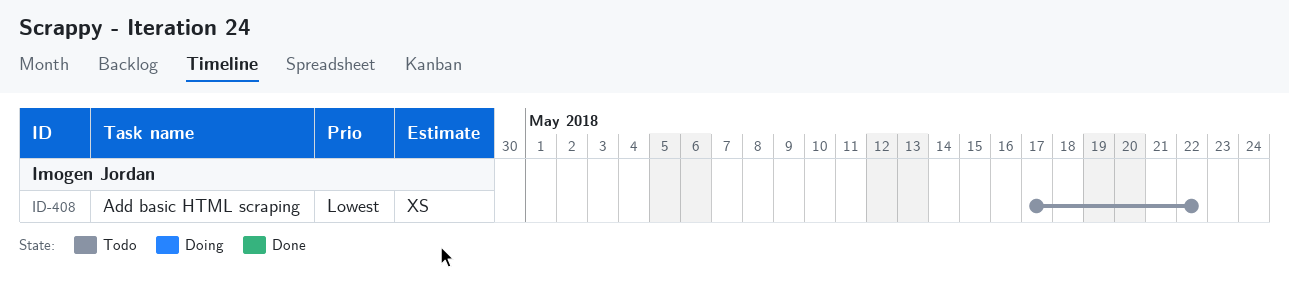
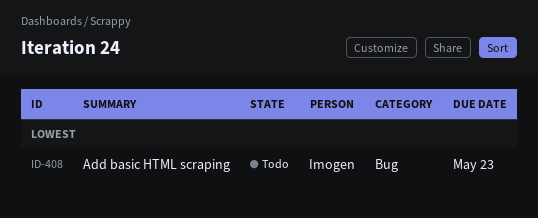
ID-408, due: May 22 -> May 23

